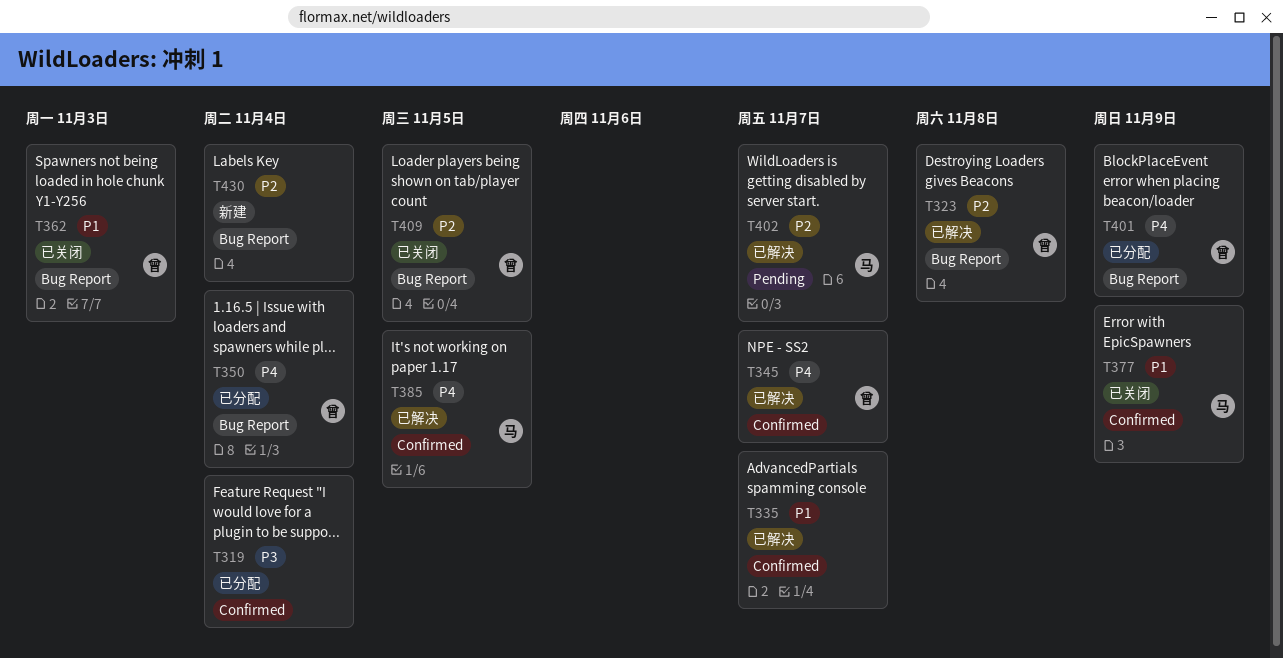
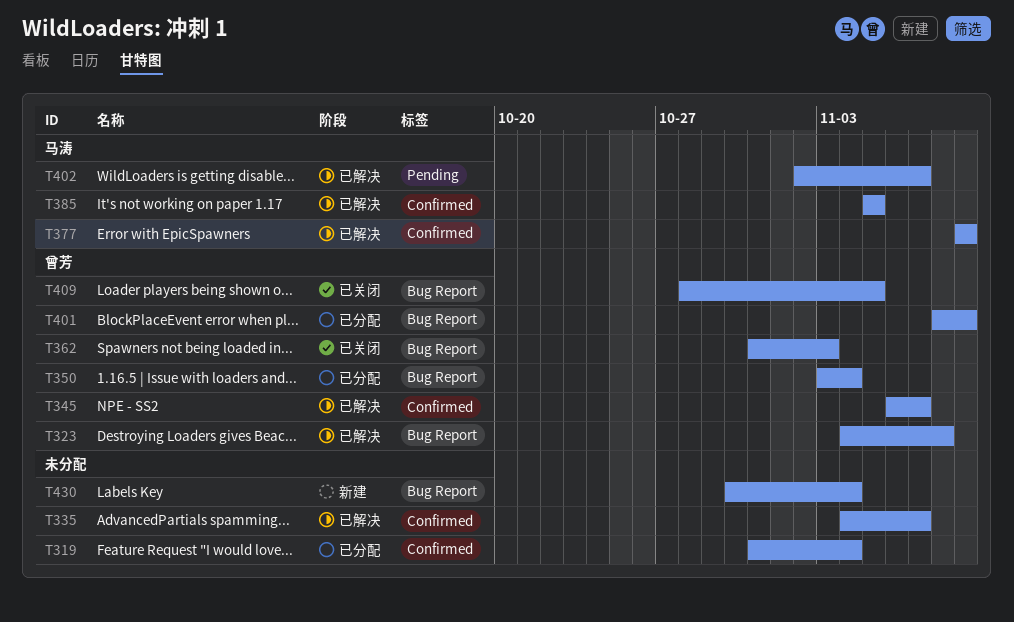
T377, status: 已关闭 -> 已解决

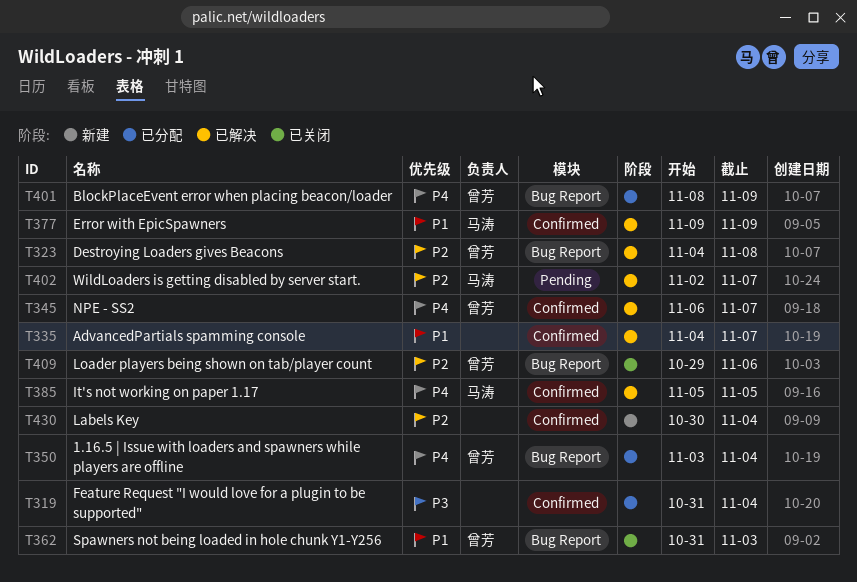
T409, start: Oct 28 -> Oct 29
T409, due: Nov 5 -> Nov 6
T430, label: Bug Report -> Confirmed

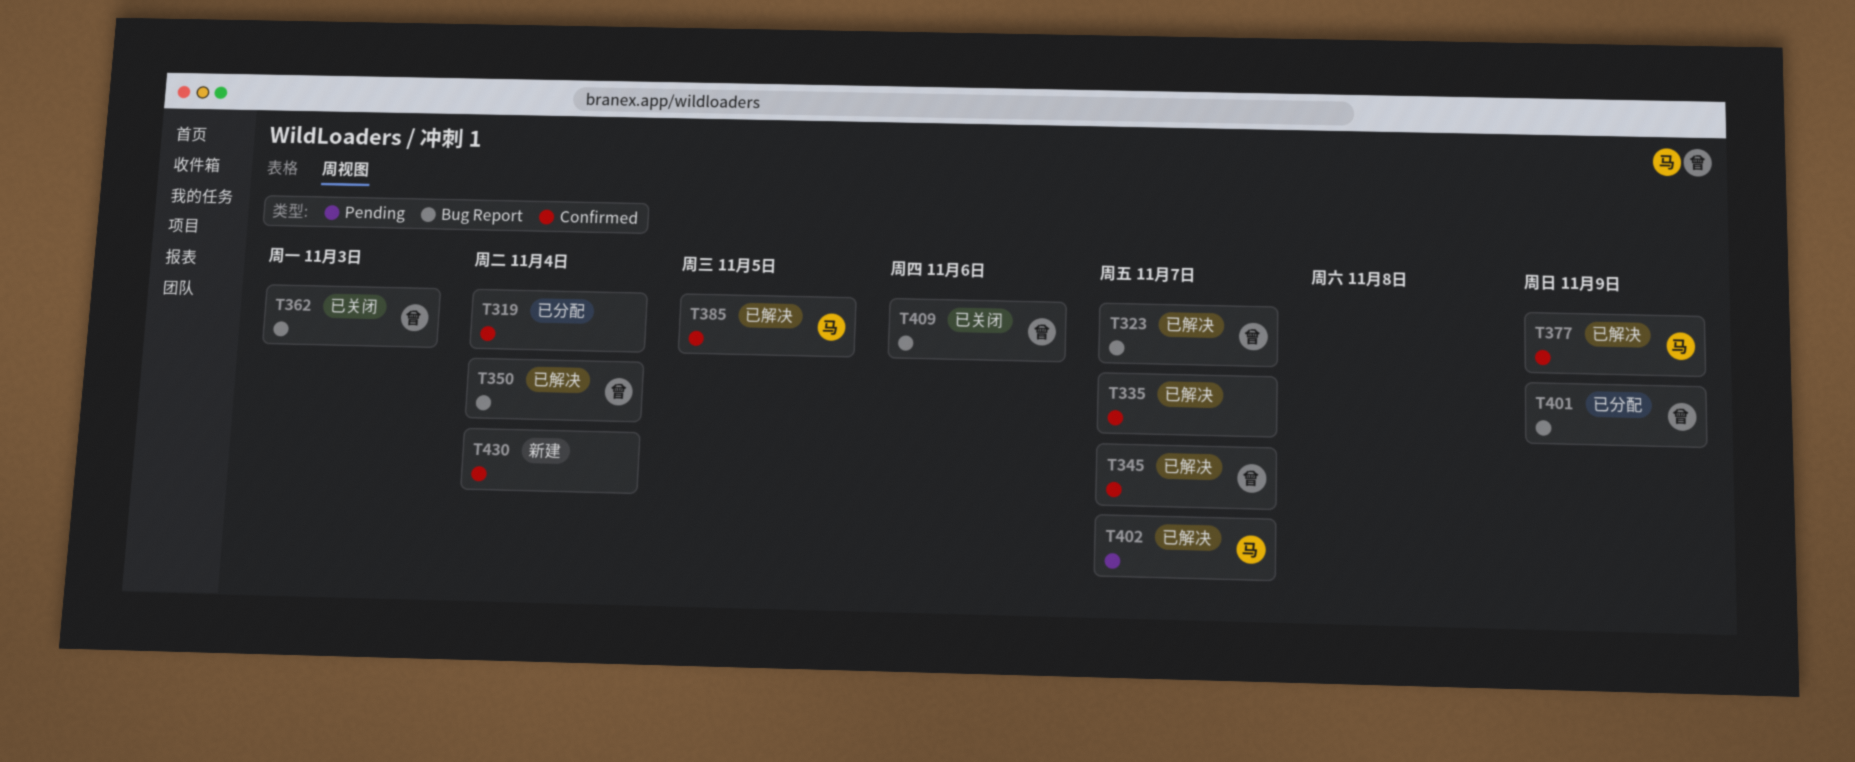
T323, due: Nov 8 -> Nov 7
T350, status: 已分配 -> 已解决

